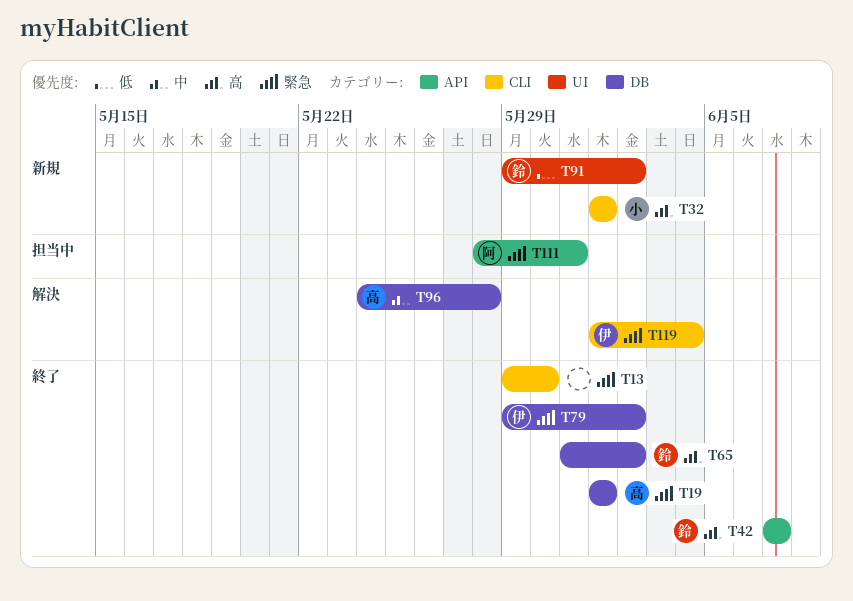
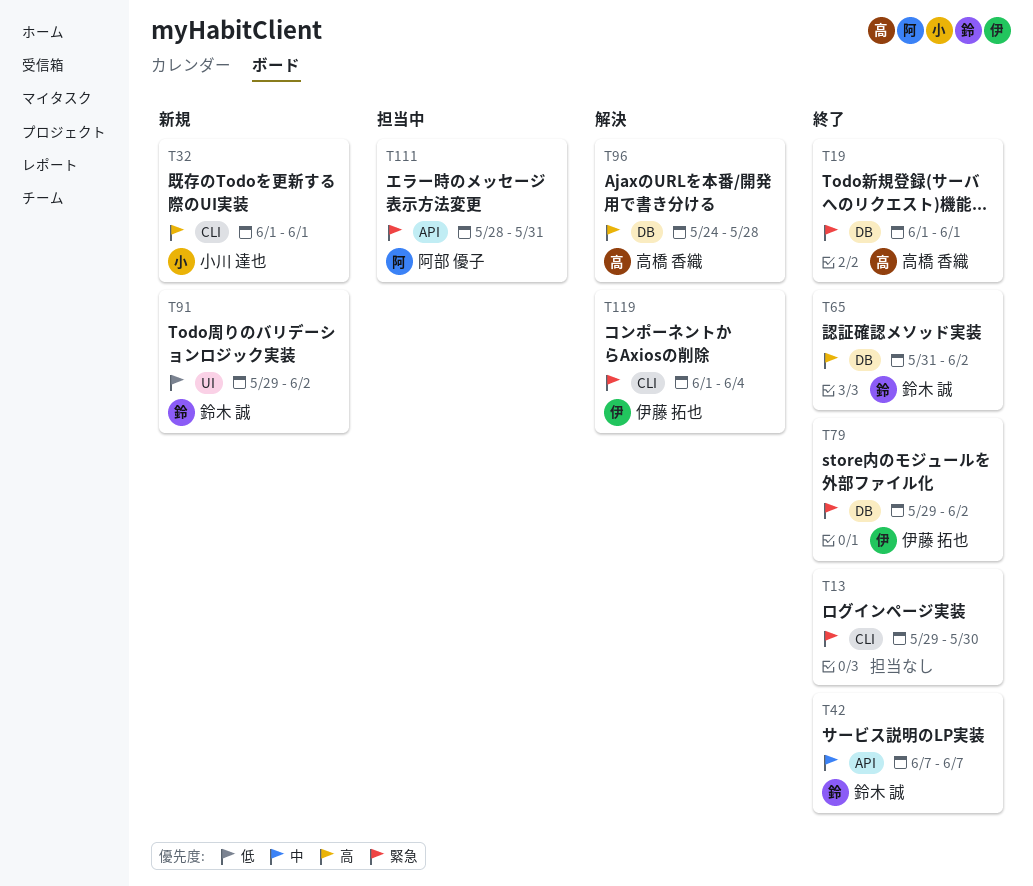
T42, priority: 高 -> 中
T96, priority: 中 -> 高

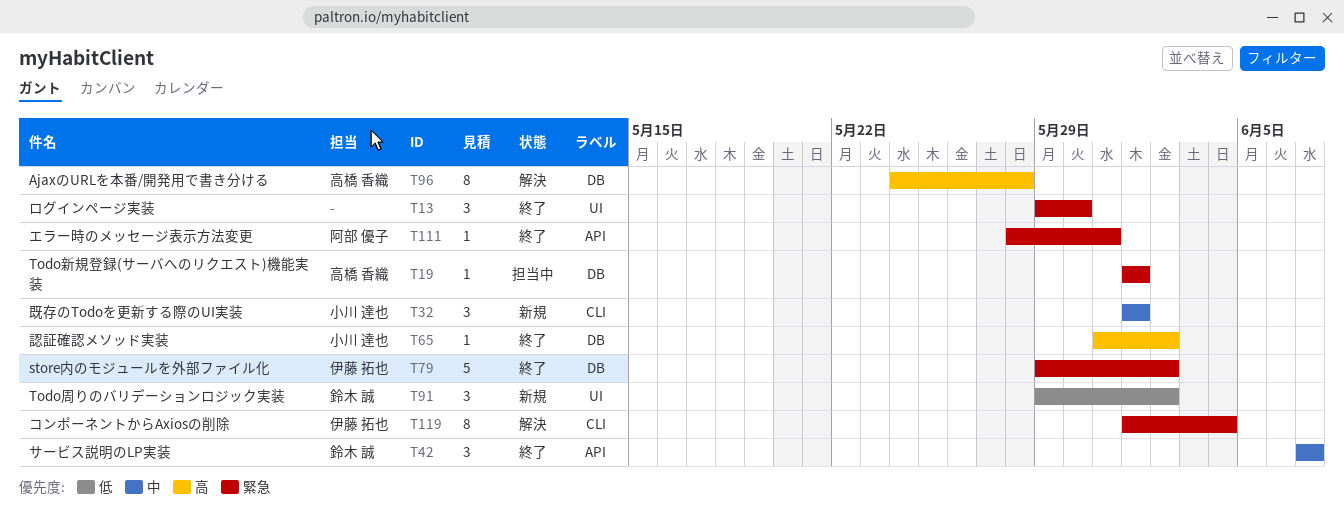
T13, label: CLI -> UI
T19, status: 終了 -> 担当中
T32, priority: 高 -> 中
T65, owner: 鈴木 誠 -> 小川 達也
T111, status: 担当中 -> 終了

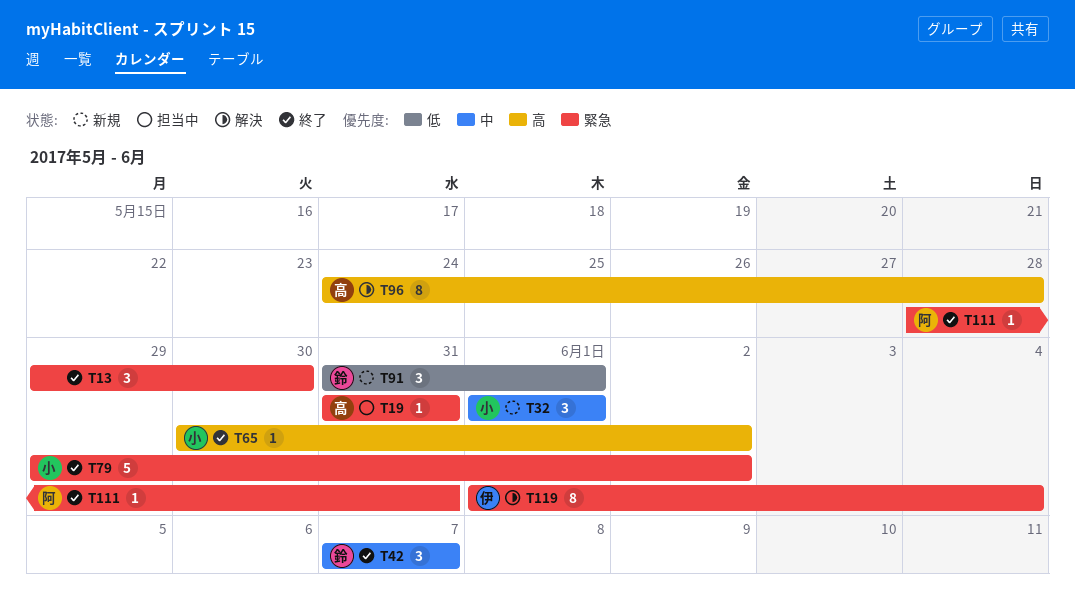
T19, start: Jun 1 -> May 31
T19, due: Jun 1 -> May 31
T65, start: May 31 -> May 30
T79, owner: 伊藤 拓也 -> 小川 達也
T91, start: May 29 -> May 31
T91, due: Jun 2 -> Jun 1

